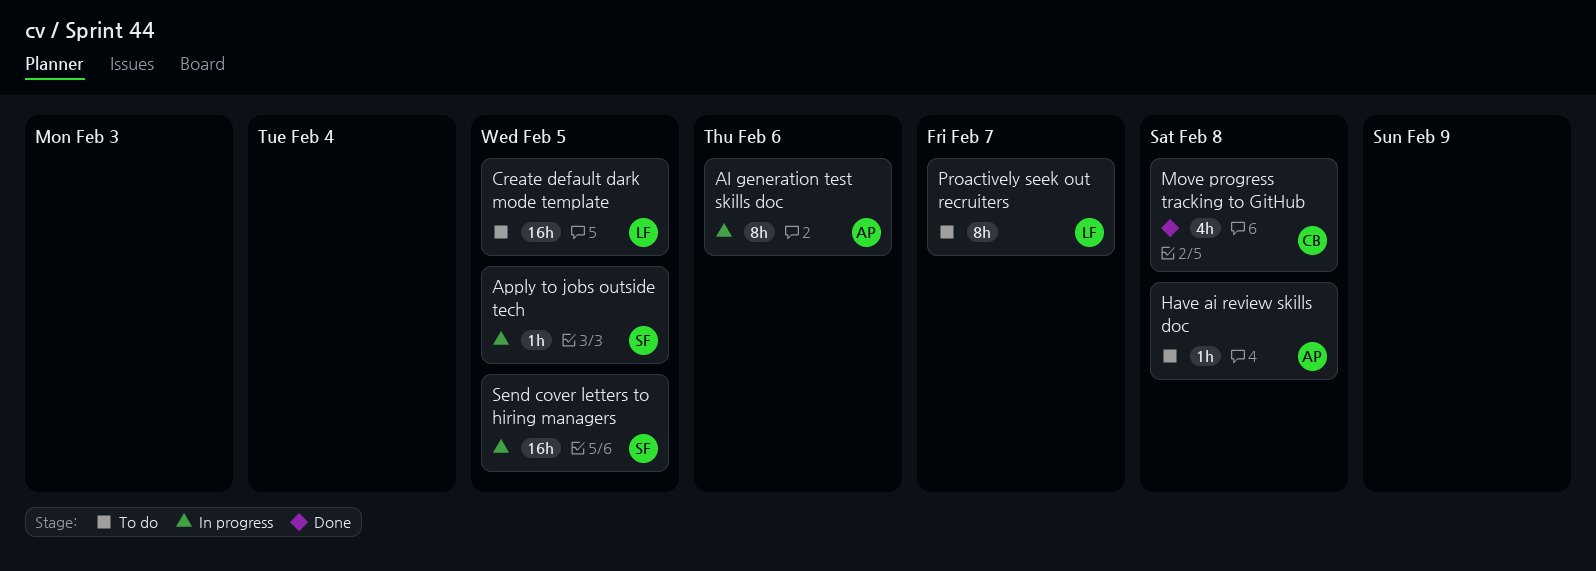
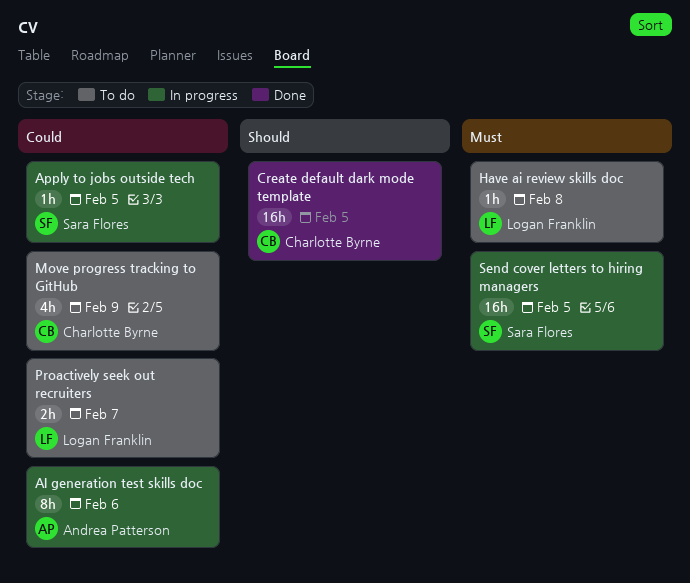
Create default dark mode template, status: To do -> Done
Create default dark mode template, owner: Logan Franklin -> Charlotte Byrne
Have ai review skills doc, owner: Andrea Patterson -> Logan Franklin
Move progress tracking to GitHub, status: Done -> To do
Move progress tracking to GitHub, due: Feb 8 -> Feb 9
Proactively seek out recruiters, estimate: 8h -> 2h

